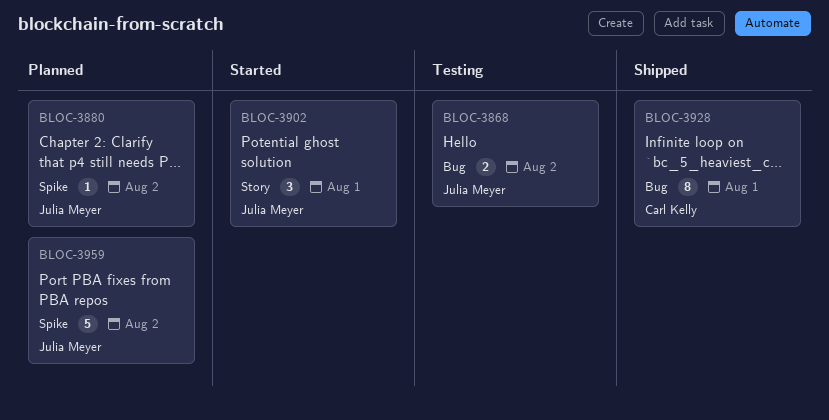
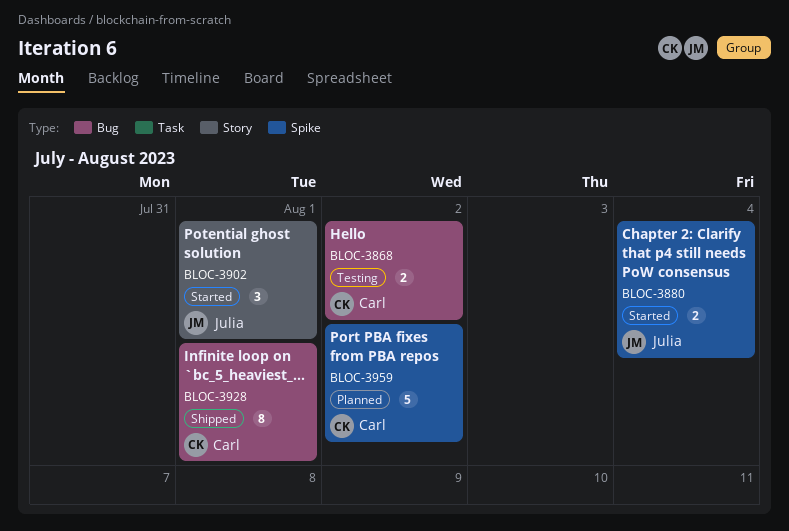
BLOC-3868, owner: Julia Meyer -> Carl Kelly
BLOC-3880, status: Planned -> Started
BLOC-3880, estimate: 1 -> 2
BLOC-3880, due: Aug 2 -> Aug 4
BLOC-3959, owner: Julia Meyer -> Carl Kelly

